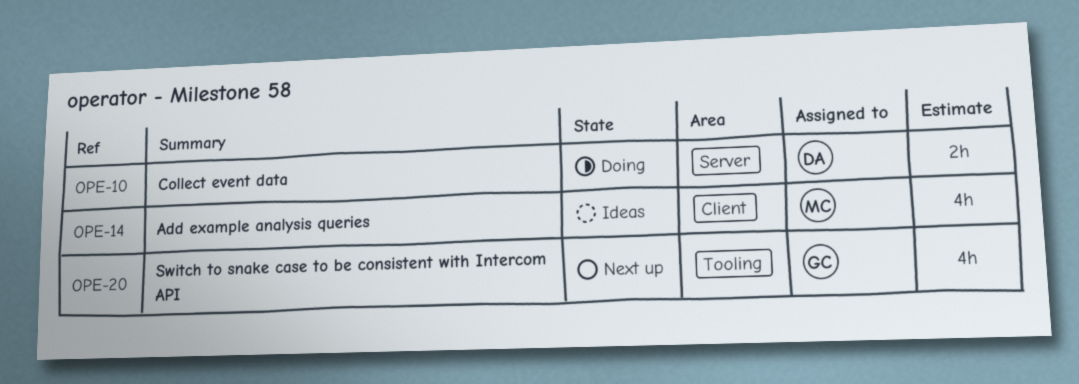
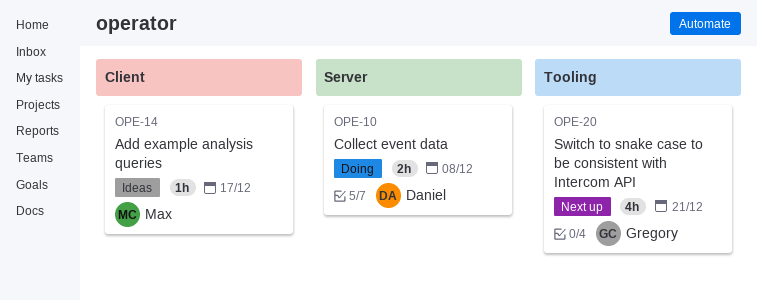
OPE-14, estimate: 4h -> 1h

